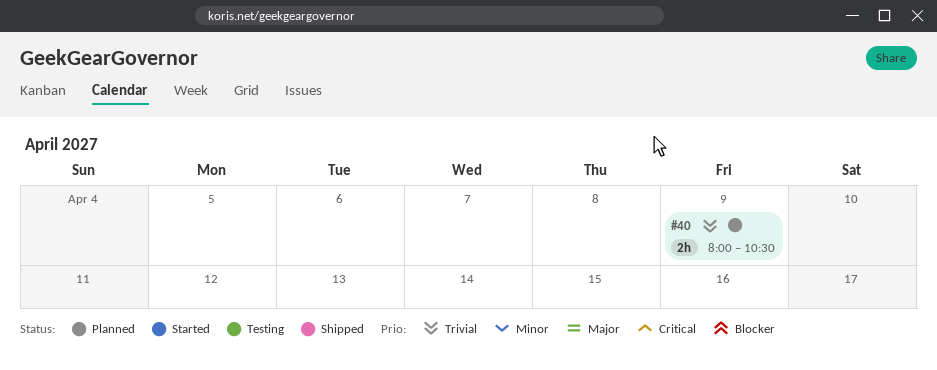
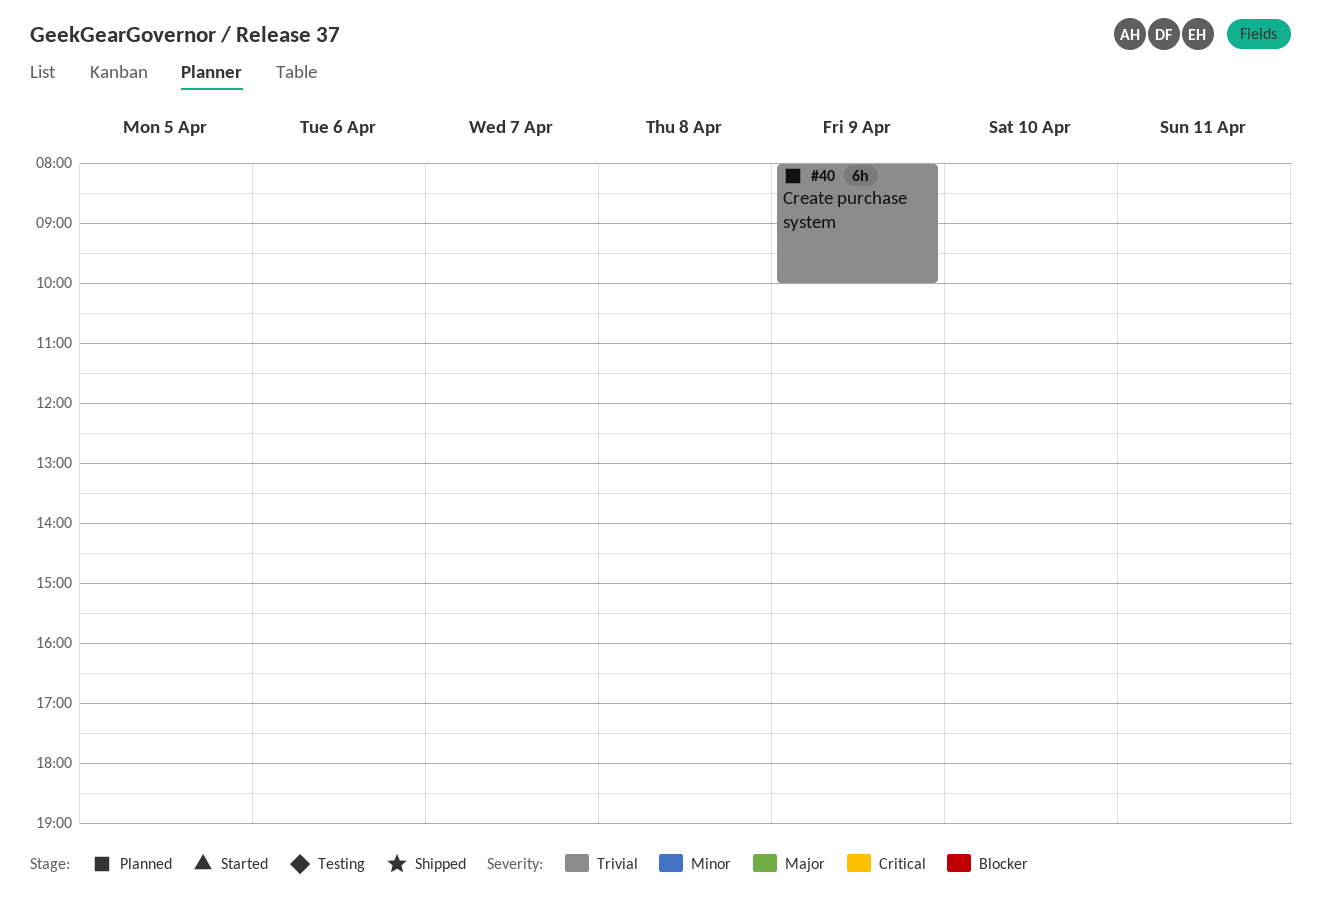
#40, estimate: 2h -> 6h
#40, ends: 10:30 -> 10:00

